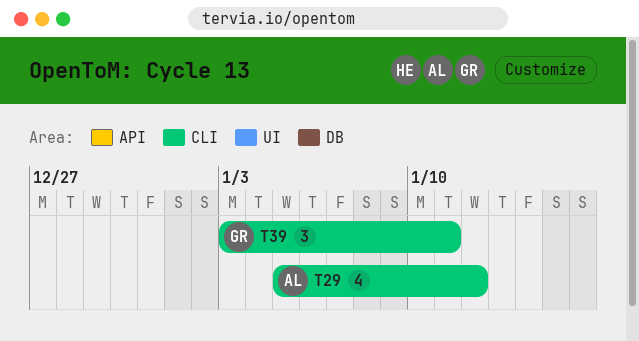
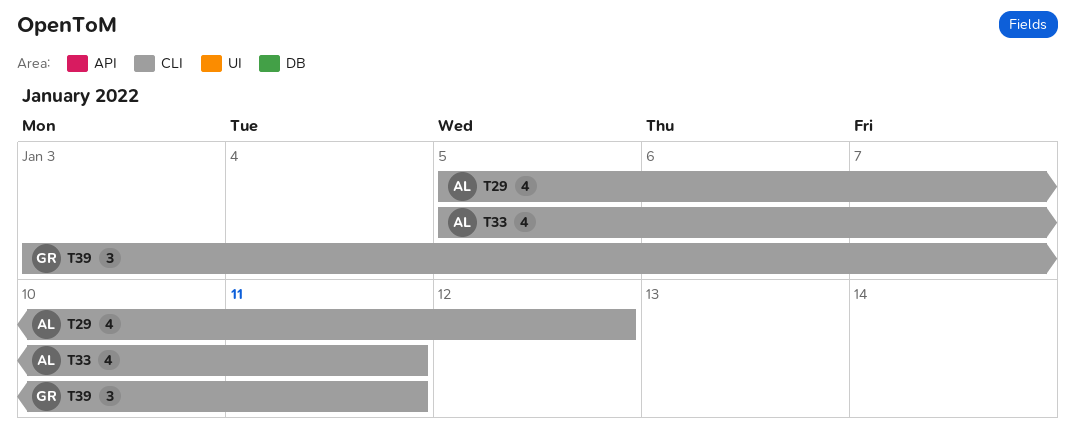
T33: none -> present

